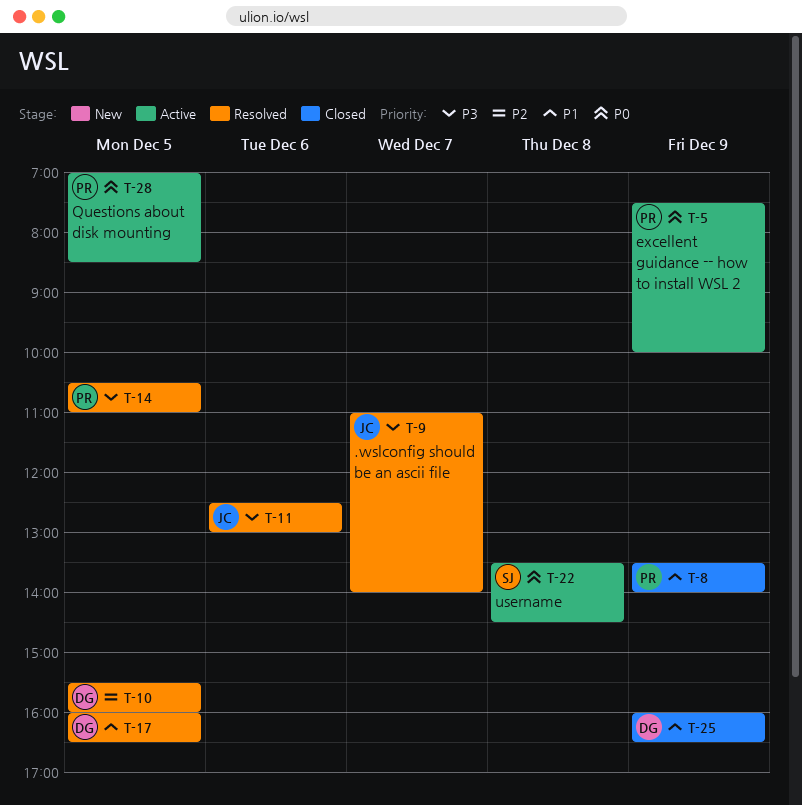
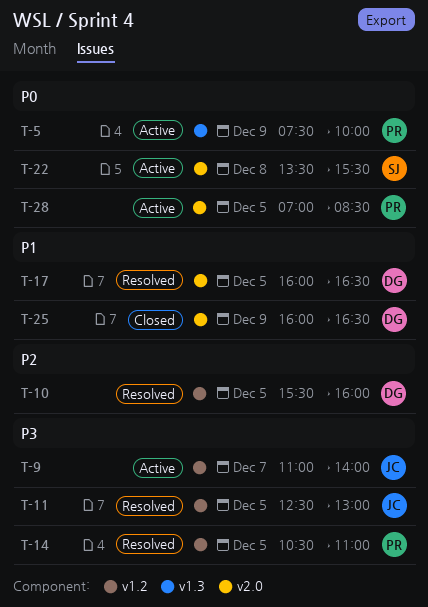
T-8: present -> none
T-9, status: Resolved -> Active
T-11, day: Dec 6 -> Dec 5
T-22, ends: 14:30 -> 15:30

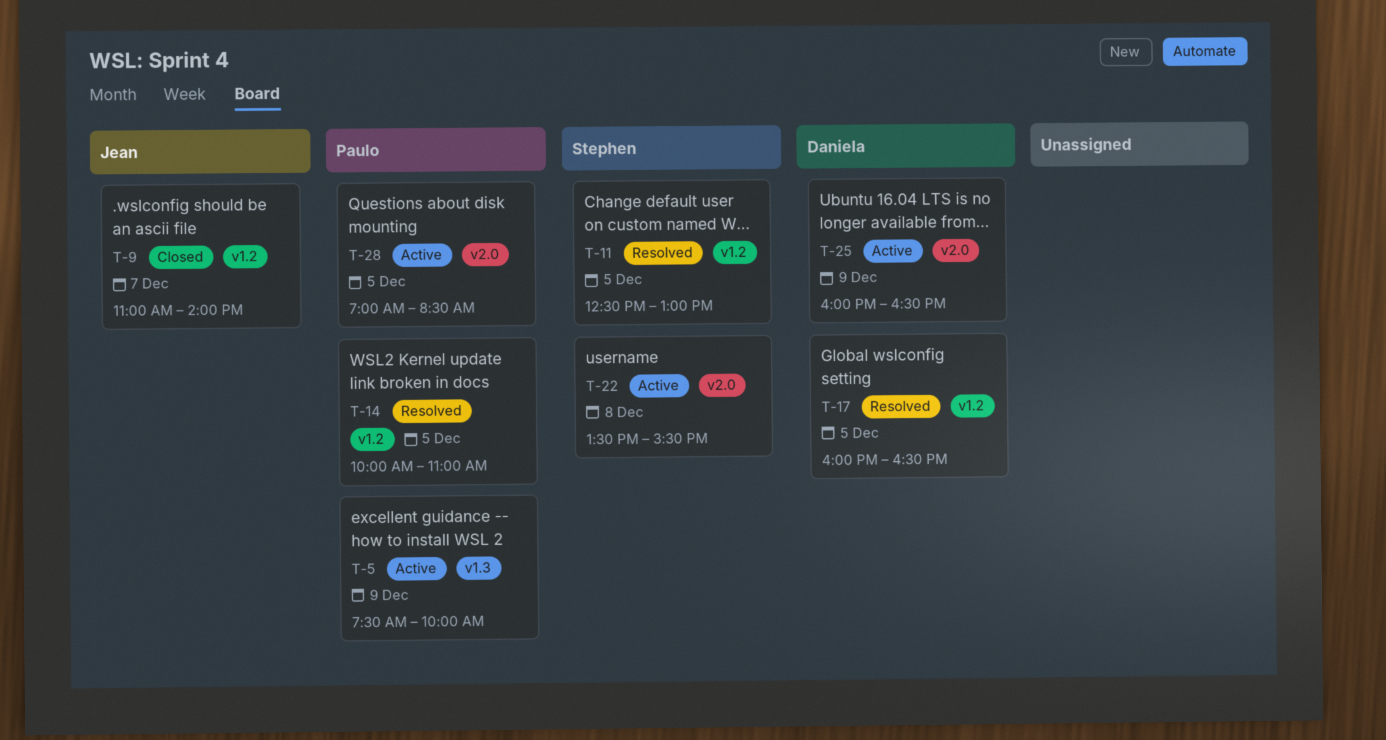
T-9, status: Active -> Closed
T-10: present -> none
T-11, owner: Jean -> Stephen
T-14, begins: 10:30 -> 10:00
T-17, label: v2.0 -> v1.2
T-25, status: Closed -> Active

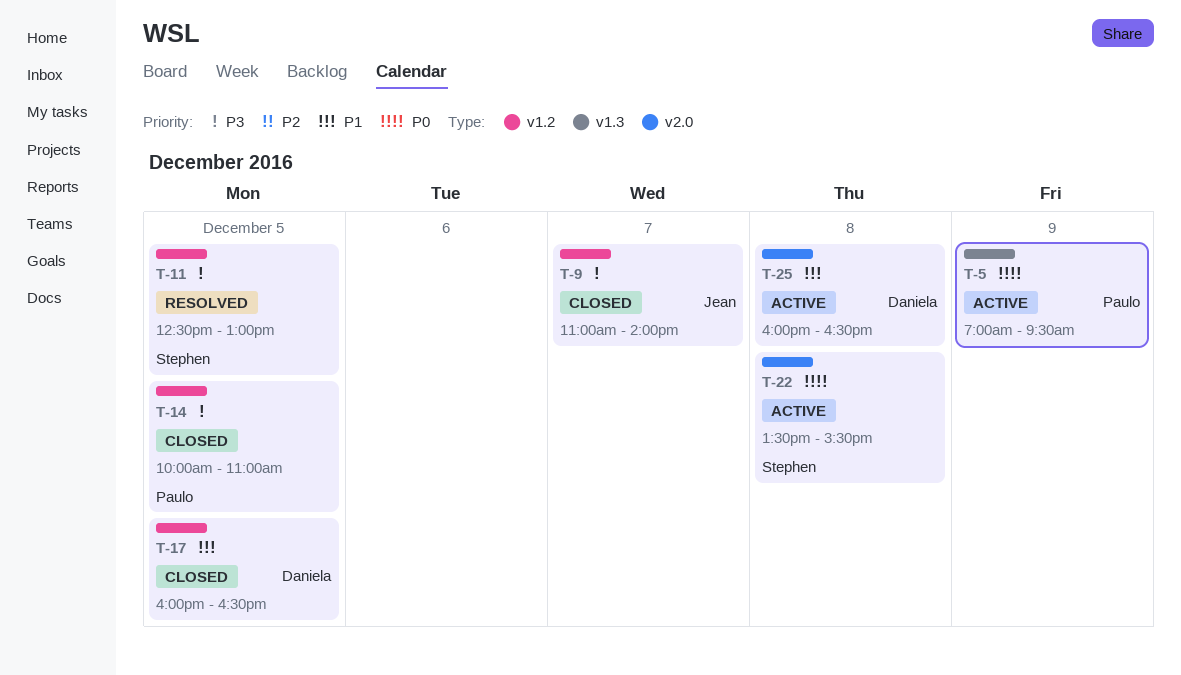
T-5, begins: 07:30 -> 07:00
T-5, ends: 10:00 -> 09:30
T-14, status: Resolved -> Closed
T-17, status: Resolved -> Closed
T-25, day: Dec 9 -> Dec 8
T-28: present -> none

